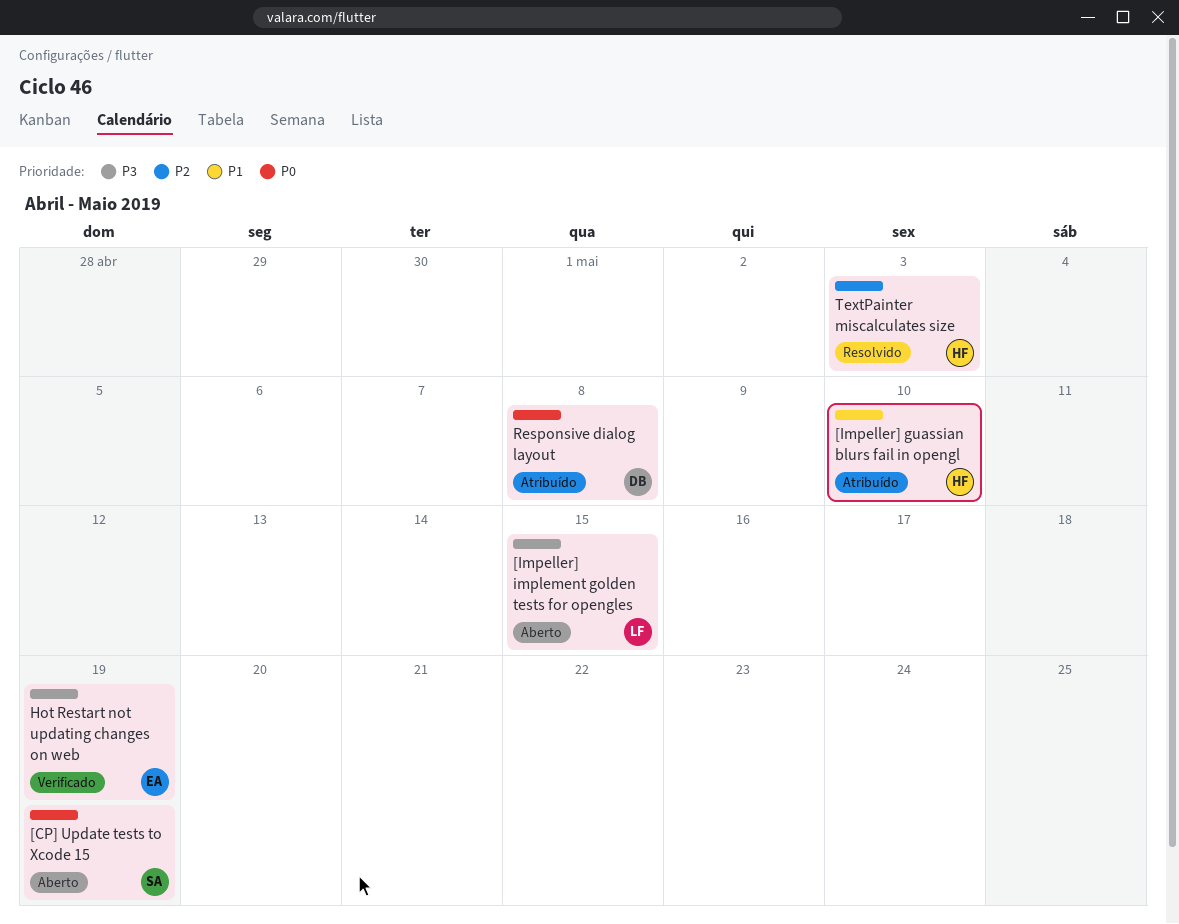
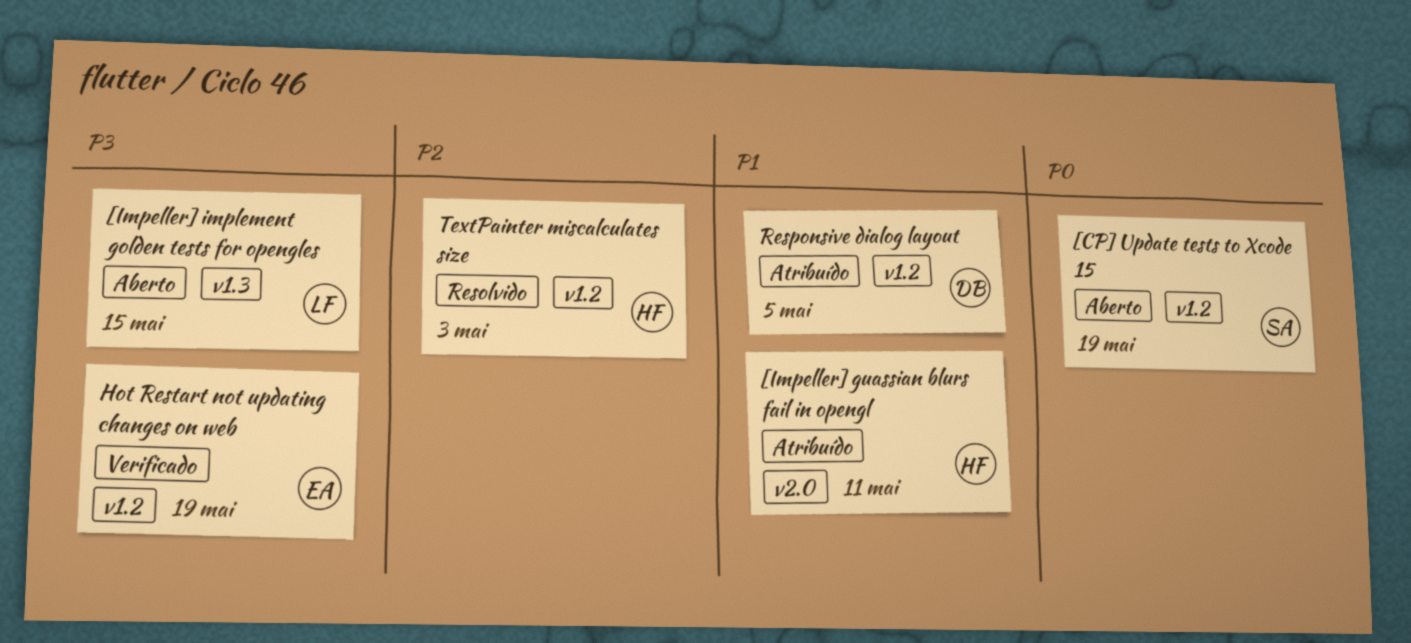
[Impeller] guassian blurs fail in opengl, due: May 10 -> May 11
Responsive dialog layout, priority: P0 -> P1
Responsive dialog layout, due: May 8 -> May 5

